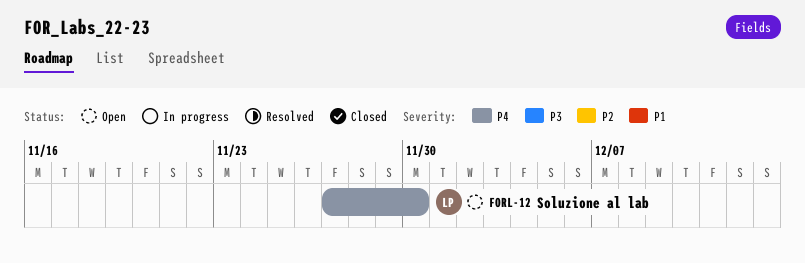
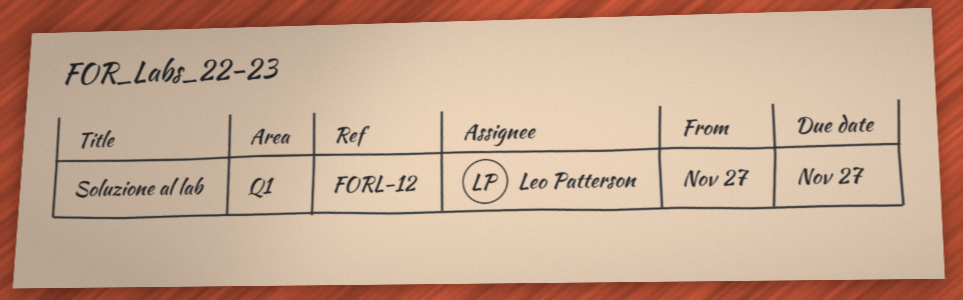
FORL-12, due: Nov 30 -> Nov 27

